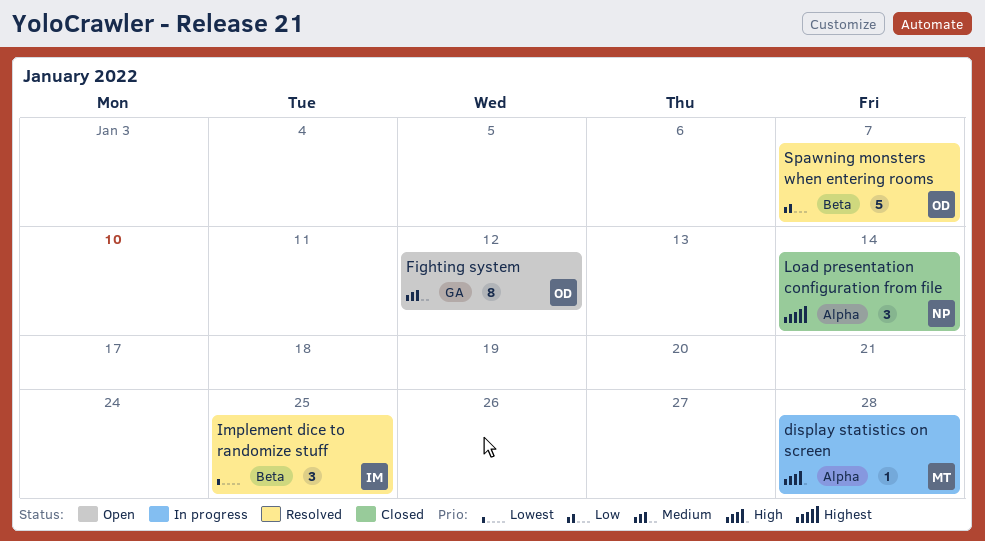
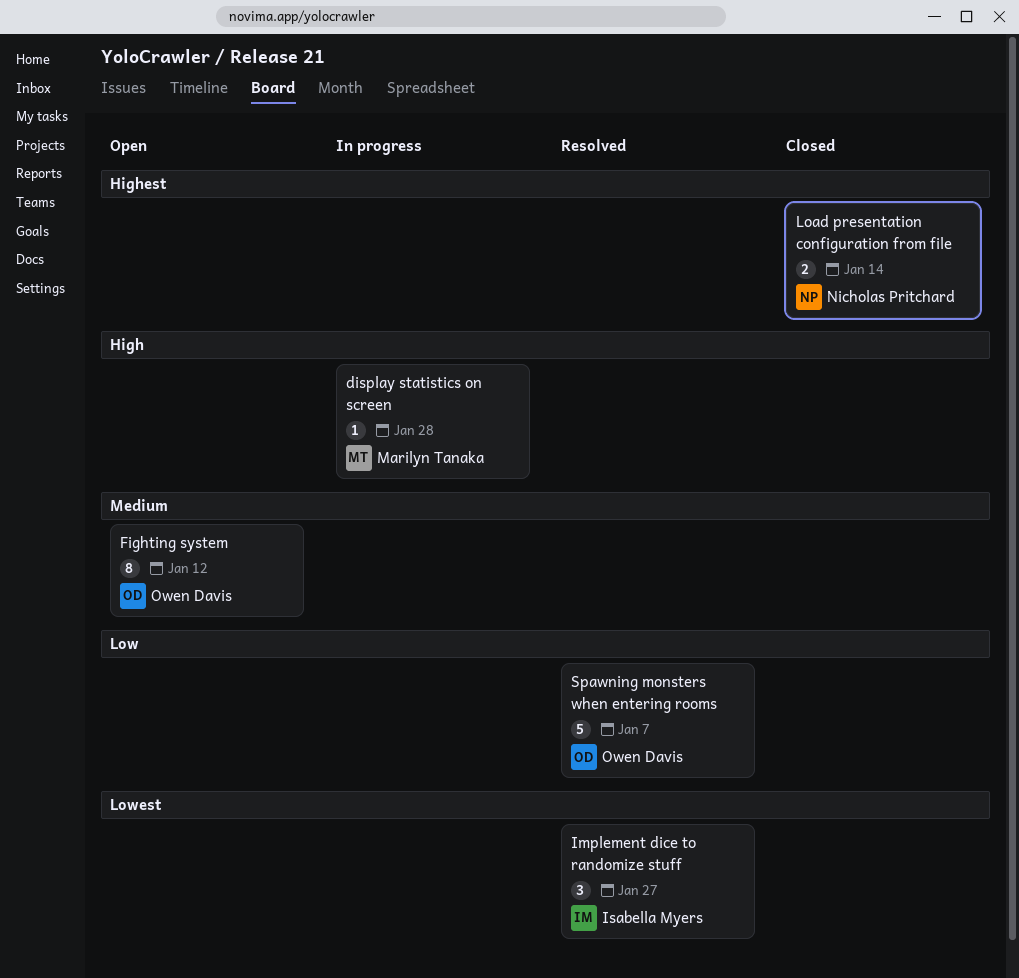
Implement dice to randomize stuff, due: Jan 25 -> Jan 27
Load presentation configuration from file, estimate: 3 -> 2

